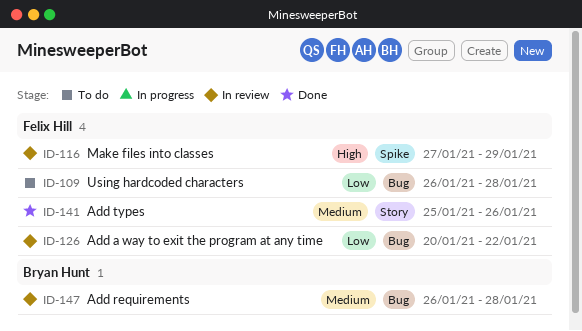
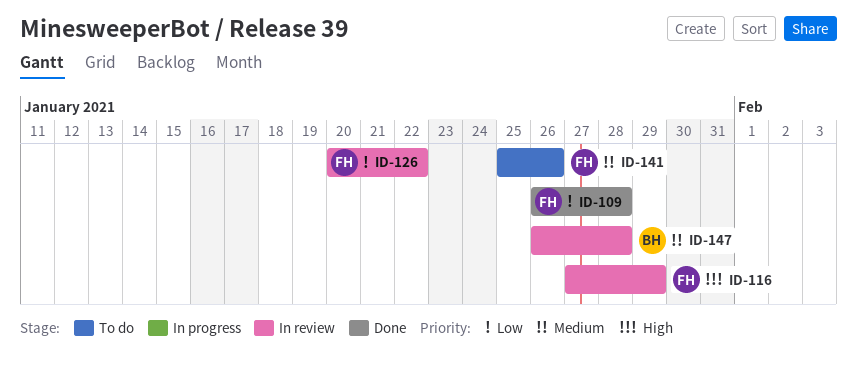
ID-109, status: To do -> Done
ID-141, status: Done -> To do

